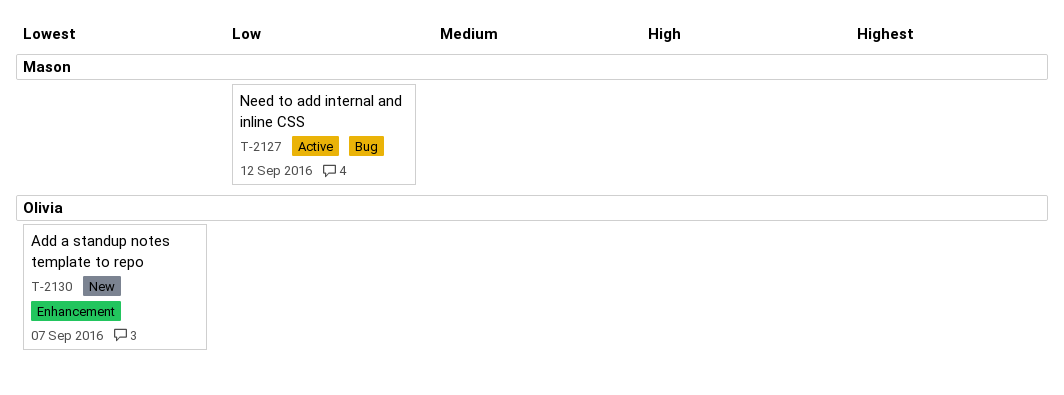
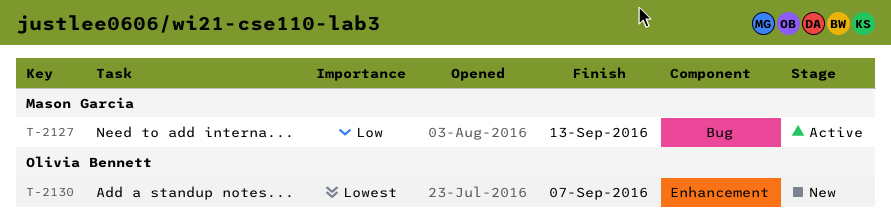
T-2127, due: Sep 12 -> Sep 13

